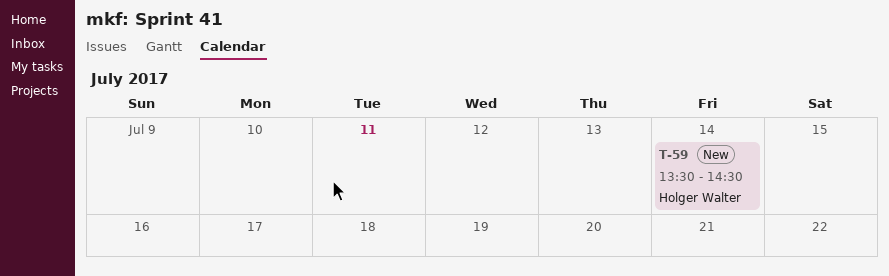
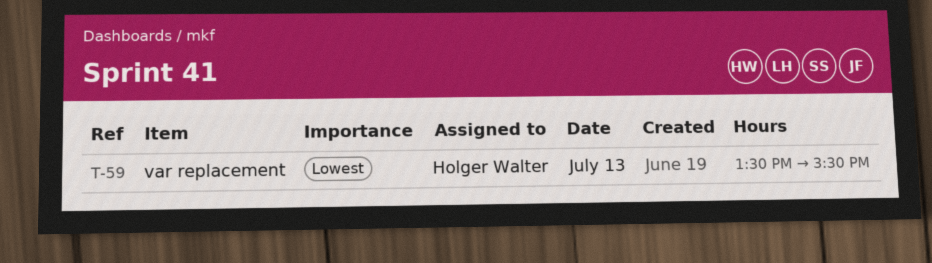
T-59, day: Jul 14 -> Jul 13
T-59, ends: 14:30 -> 15:30

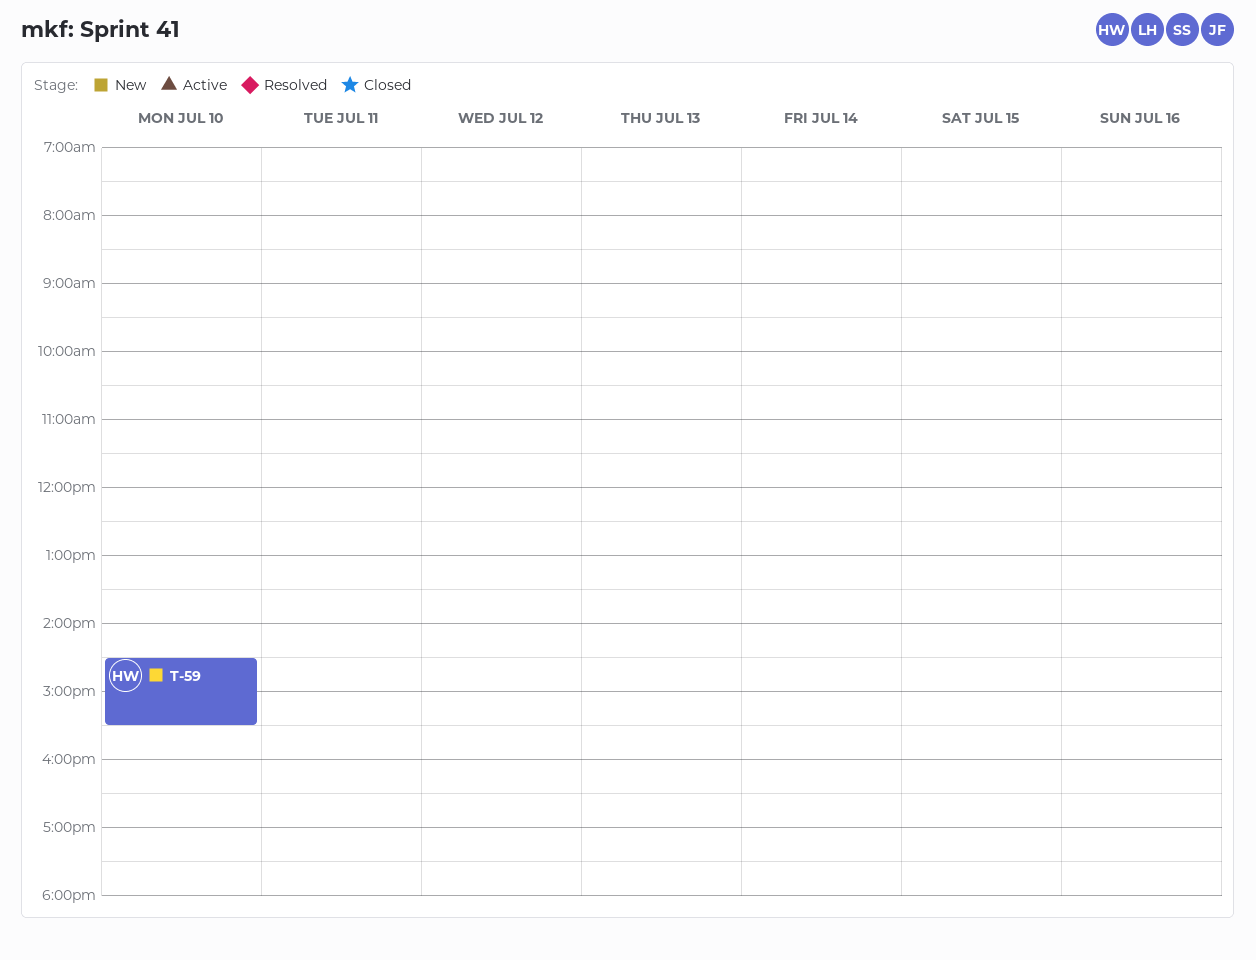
T-59, day: Jul 13 -> Jul 10
T-59, begins: 13:30 -> 14:30

